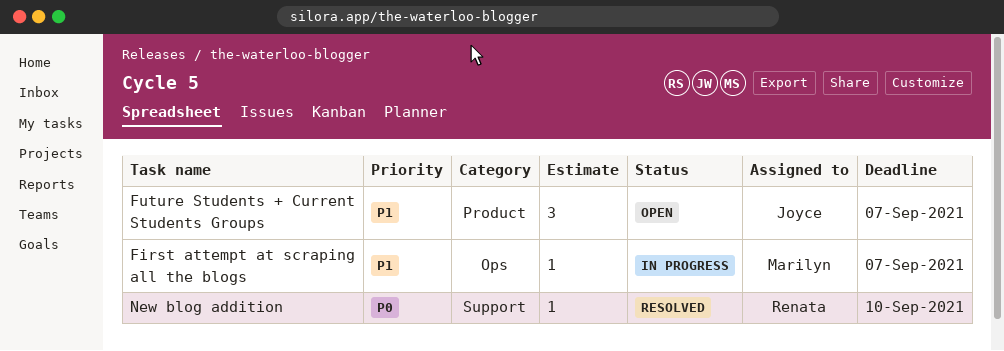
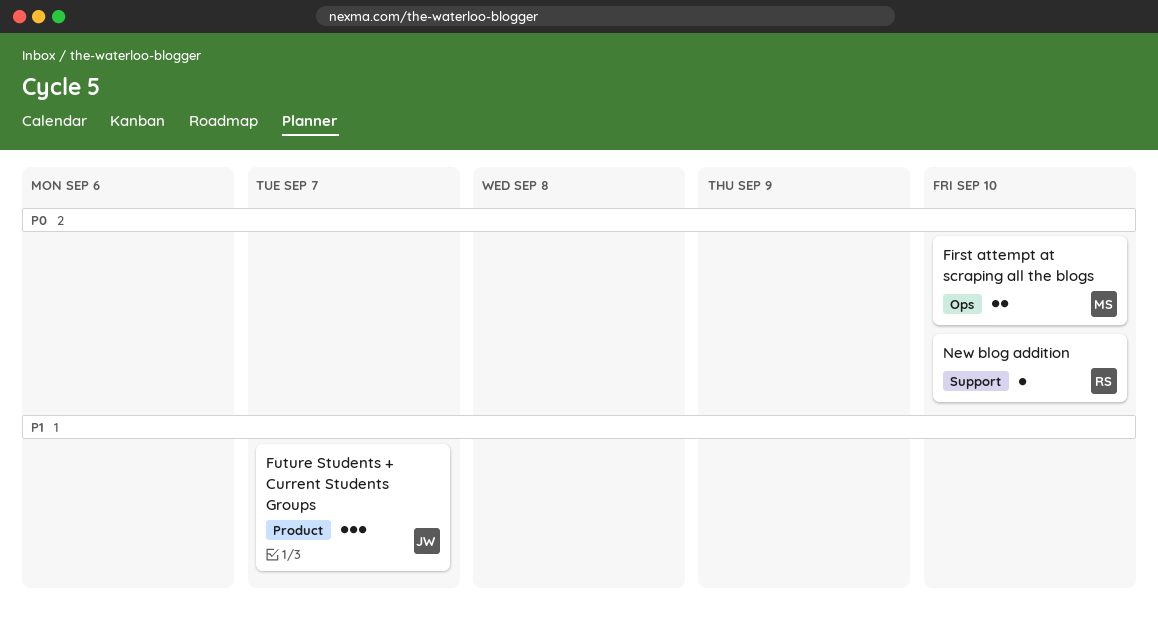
First attempt at scraping all the blogs, priority: P1 -> P0
First attempt at scraping all the blogs, estimate: 1 -> 2
First attempt at scraping all the blogs, due: Sep 7 -> Sep 10

